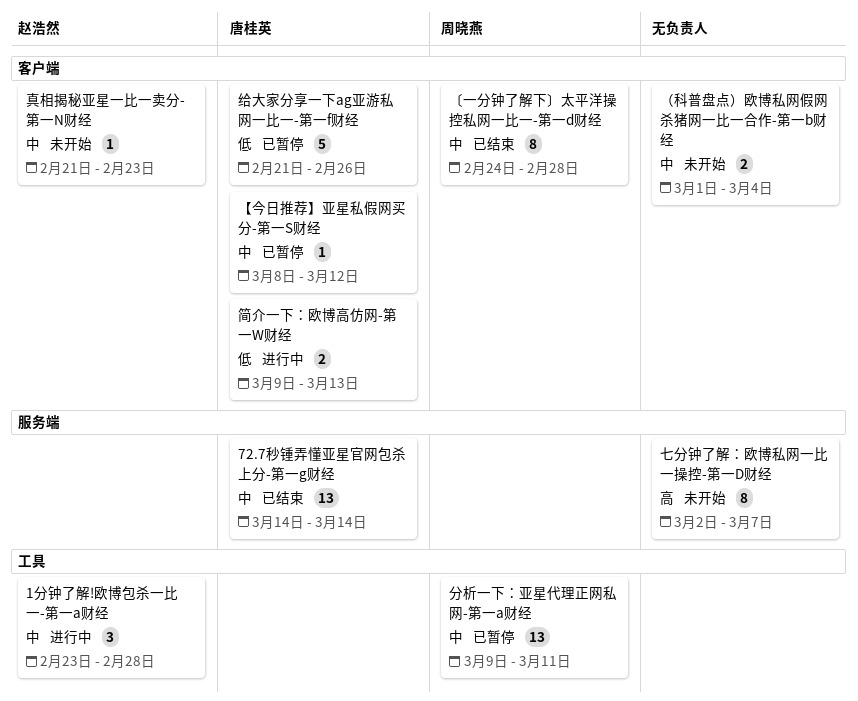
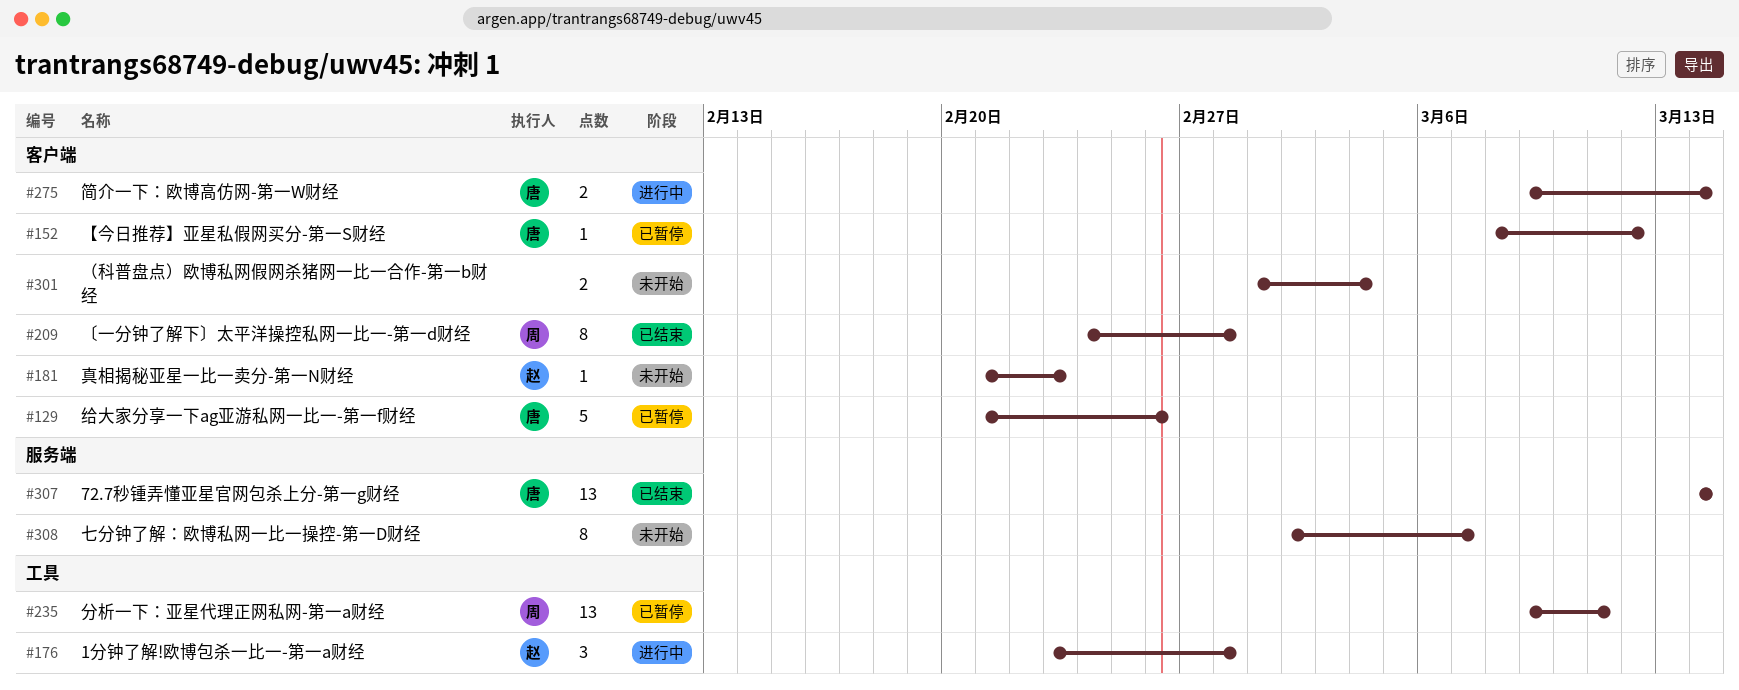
简介一下：欧博高仿网-第一W财经, due: Mar 13 -> Mar 14

